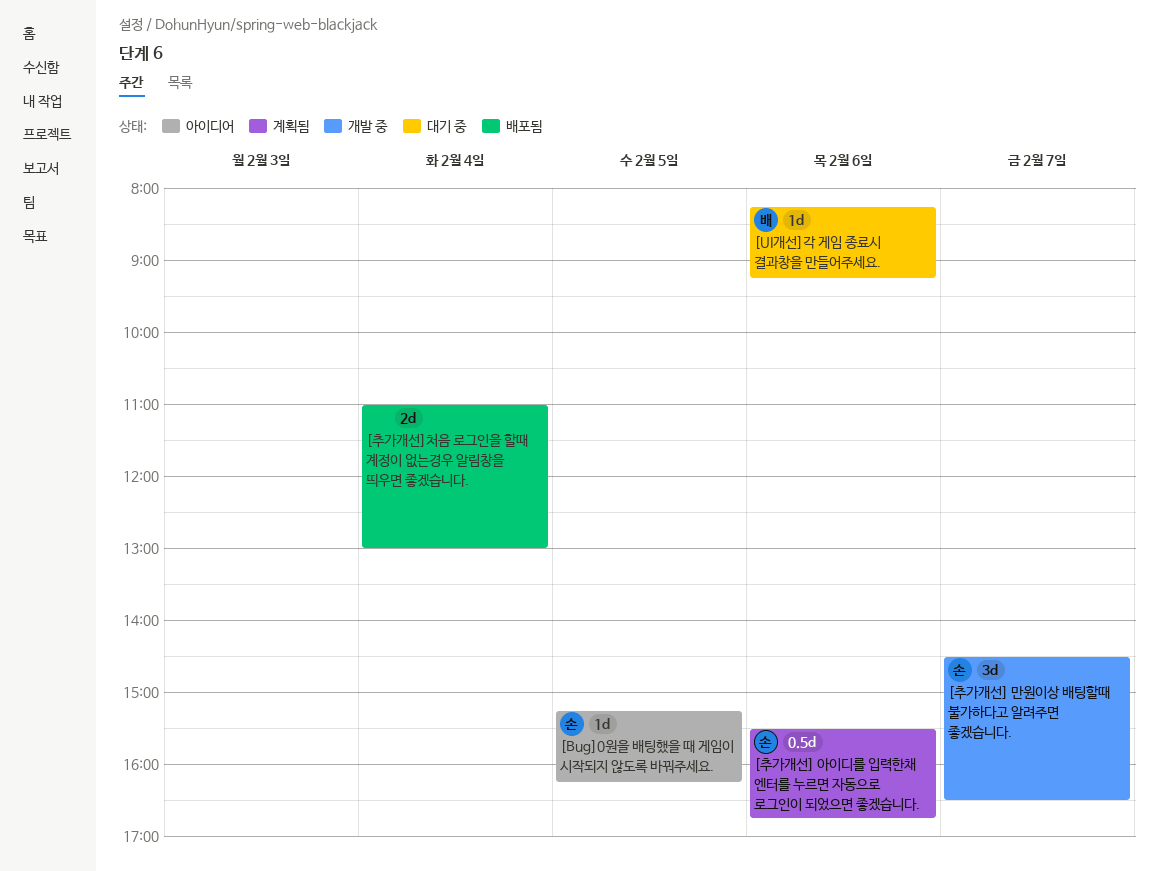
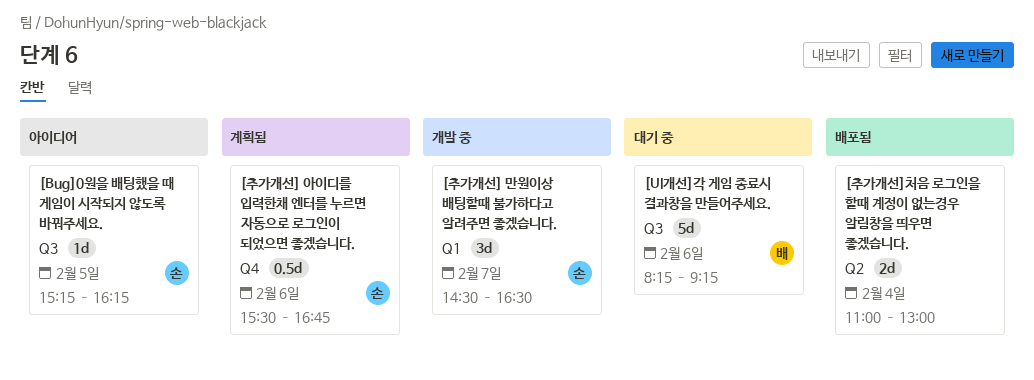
[UI개선]각 게임 종료시 결과창을 만들어주세요., estimate: 1d -> 5d

